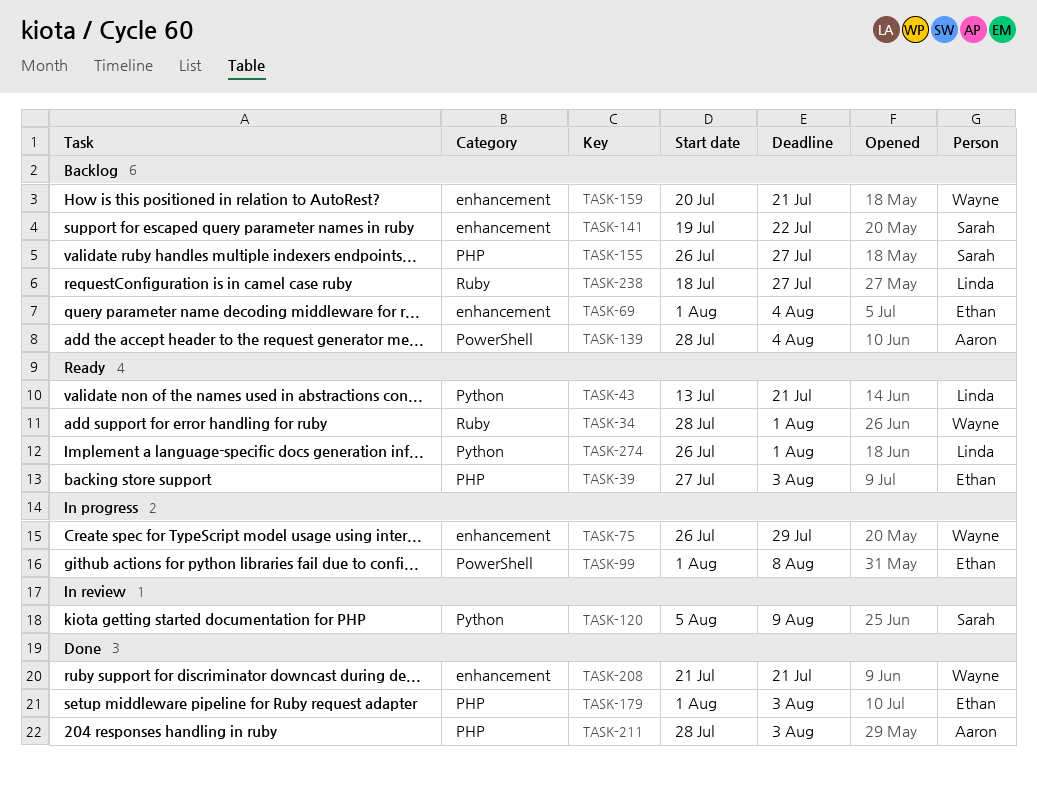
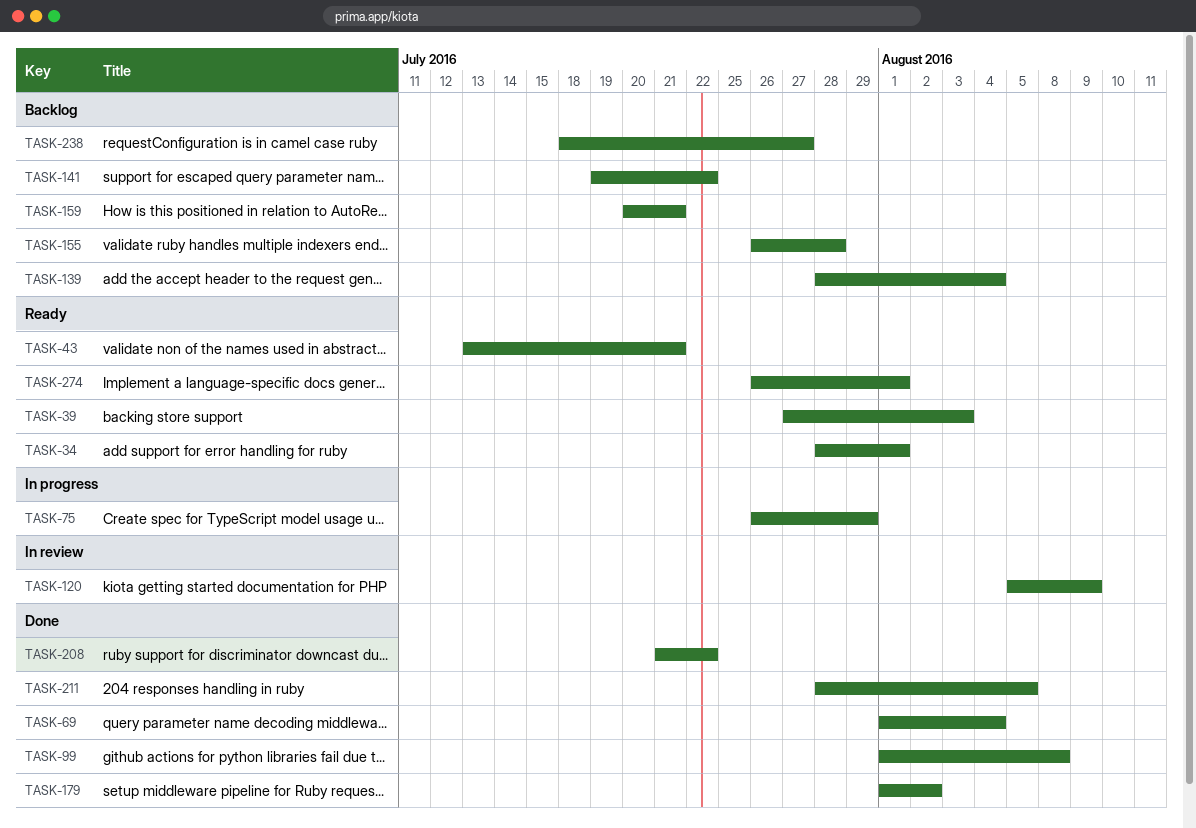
TASK-69, status: Backlog -> Done
TASK-99, status: In progress -> Done
TASK-155, due: Jul 27 -> Jul 28
TASK-179, due: Aug 3 -> Aug 2
TASK-208, due: Jul 21 -> Jul 22
TASK-211, due: Aug 3 -> Aug 5

